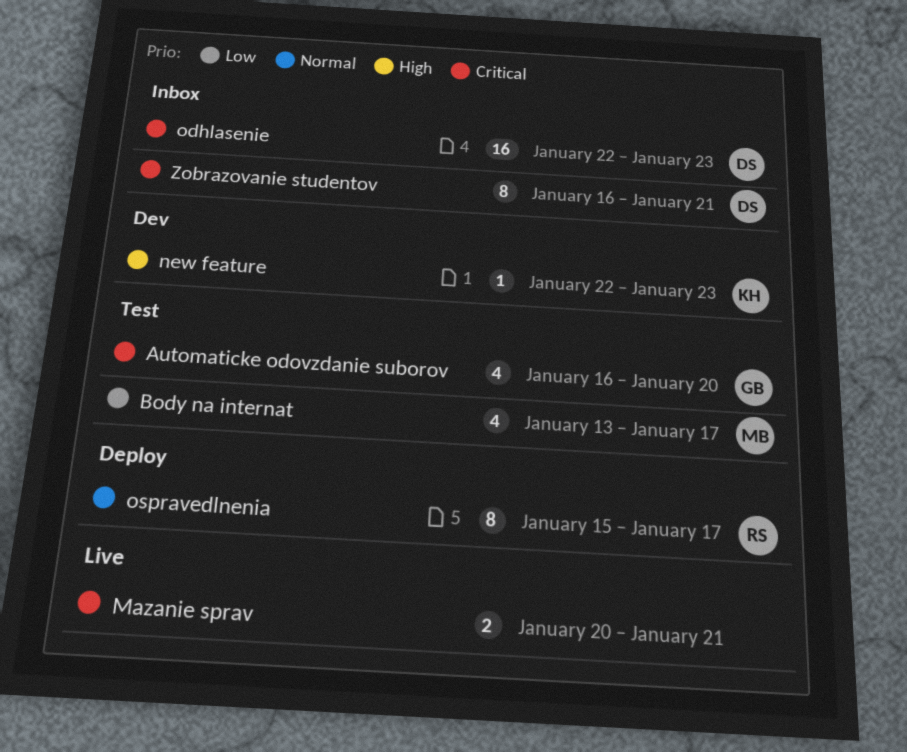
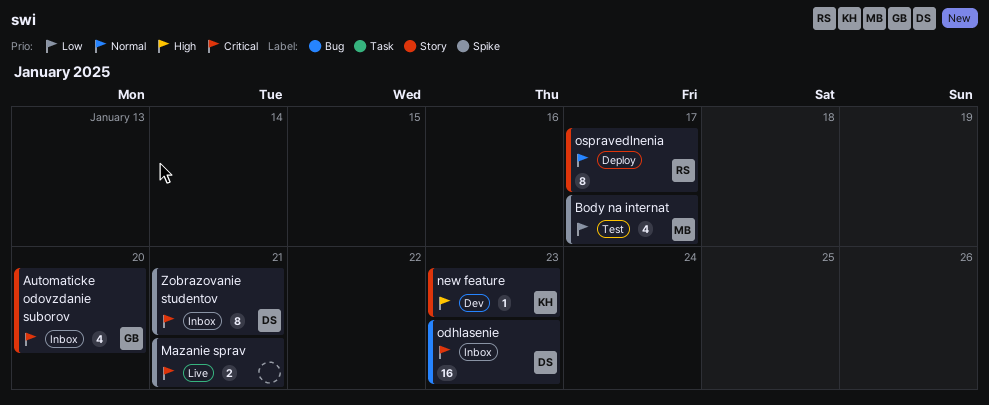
Automaticke odovzdanie suborov, status: Test -> Inbox

